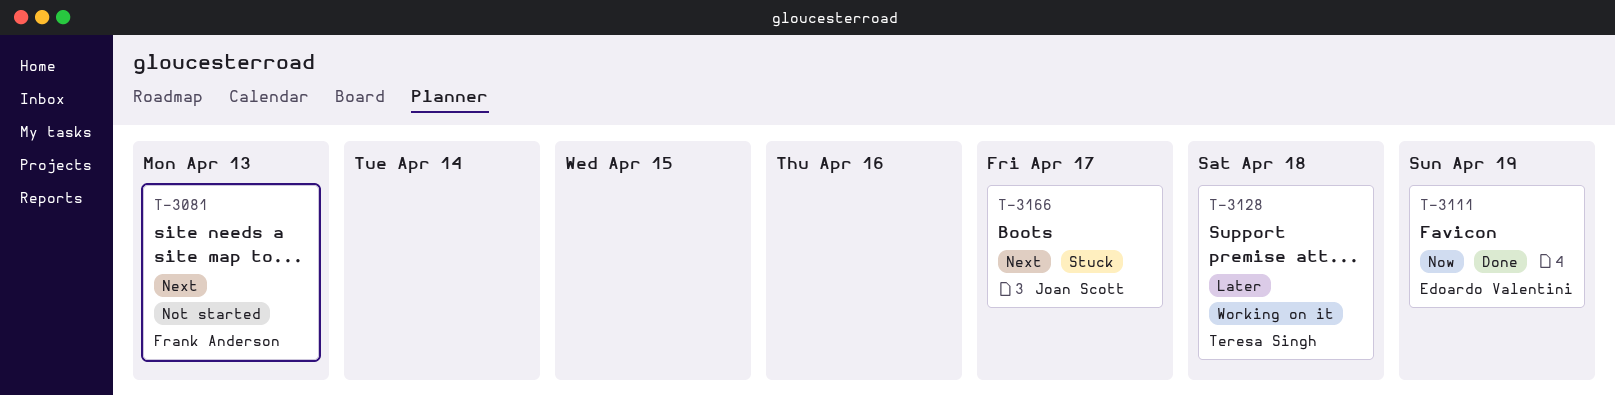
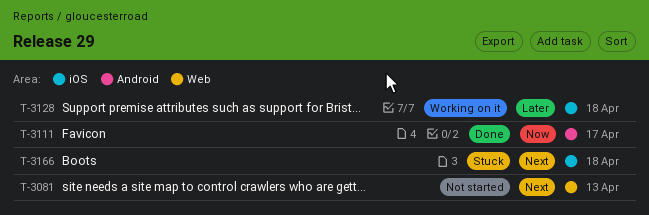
T-3111, due: Apr 19 -> Apr 17
T-3166, due: Apr 17 -> Apr 18

